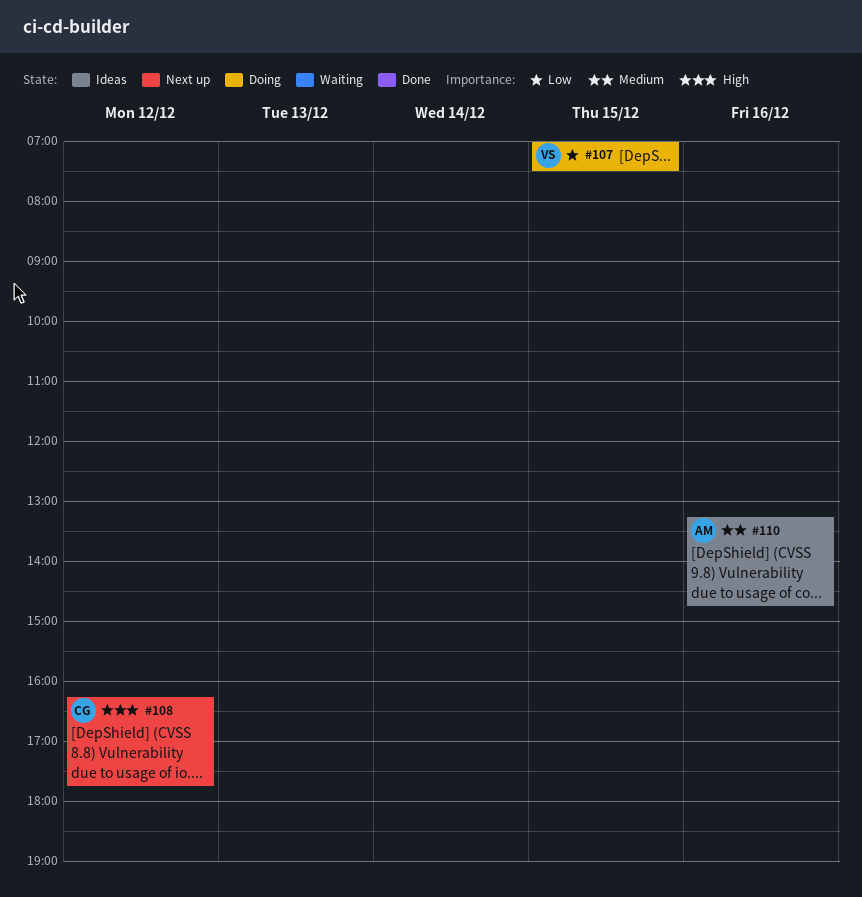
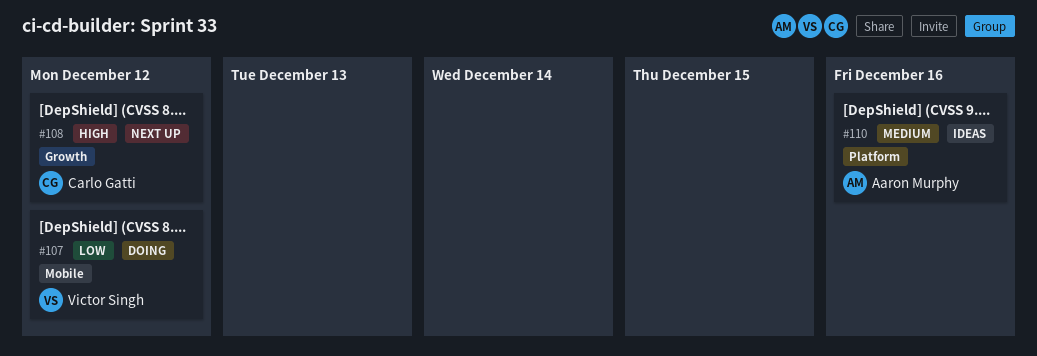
#107, day: Dec 15 -> Dec 12

